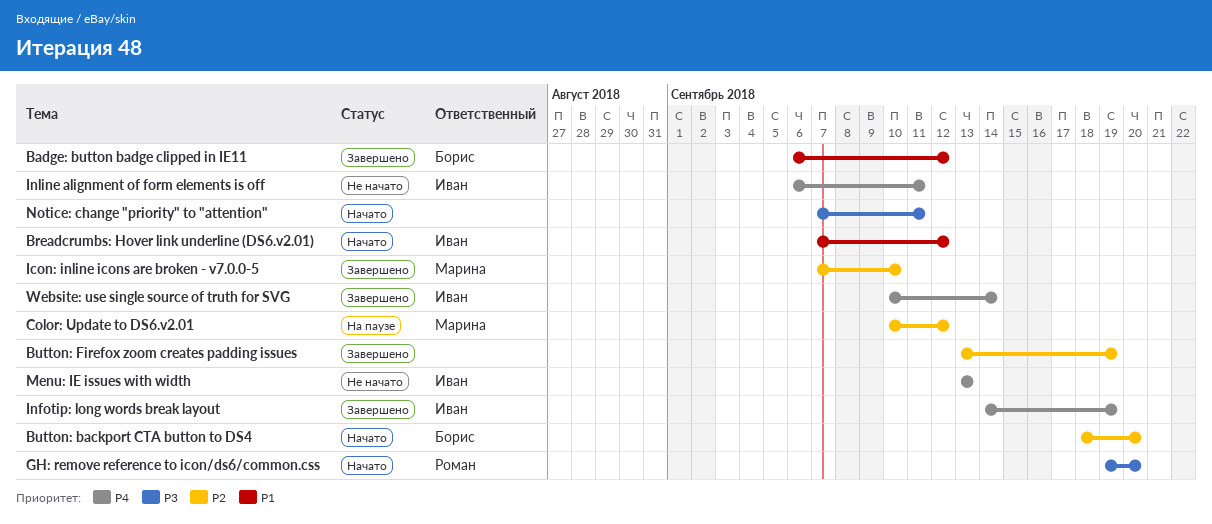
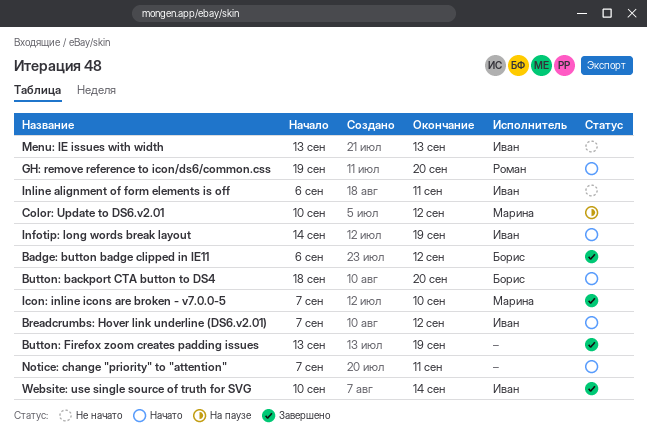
Infotip: long words break layout, status: Завершено -> Начато

